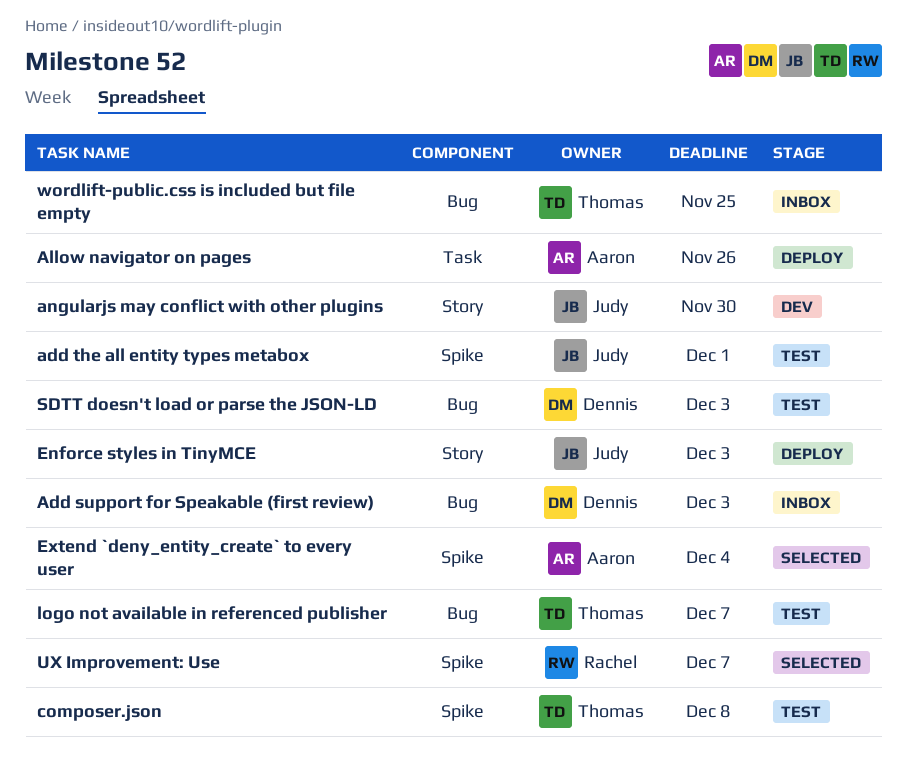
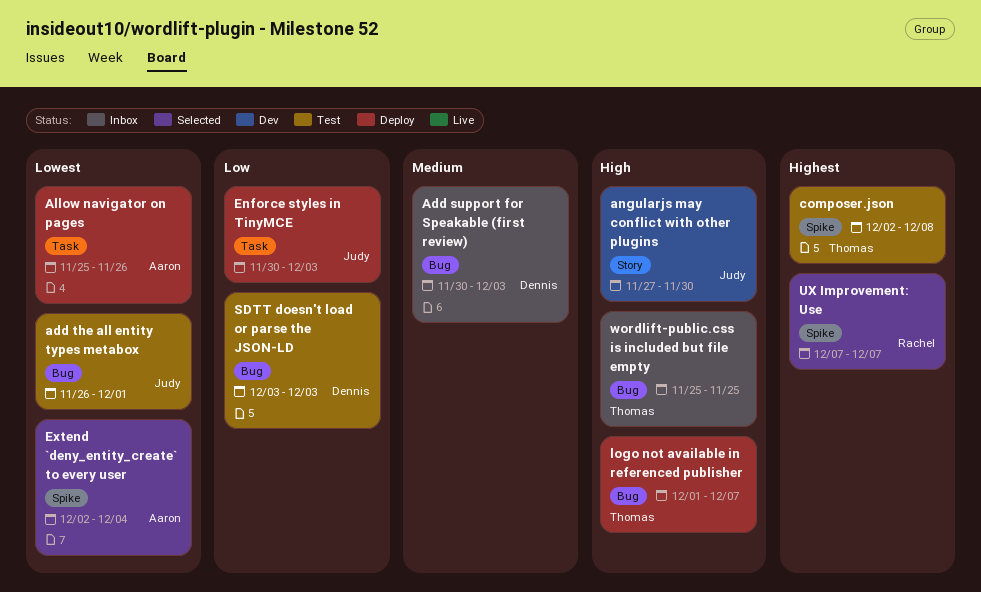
add the all entity types metabox, label: Spike -> Bug
Enforce styles in TinyMCE, label: Story -> Task
logo not available in referenced publisher, status: Test -> Deploy

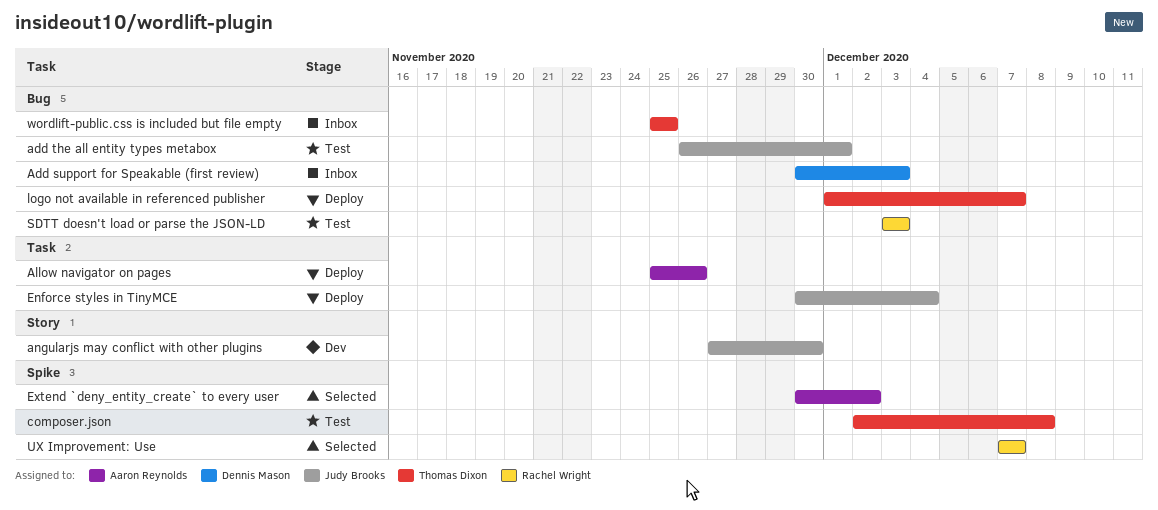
Enforce styles in TinyMCE, due: Dec 3 -> Dec 4
Extend `deny_entity_create` to every user, start: Dec 2 -> Nov 30
Extend `deny_entity_create` to every user, due: Dec 4 -> Dec 2
SDTT doesn't load or parse the JSON-LD, owner: Dennis Mason -> Rachel Wright

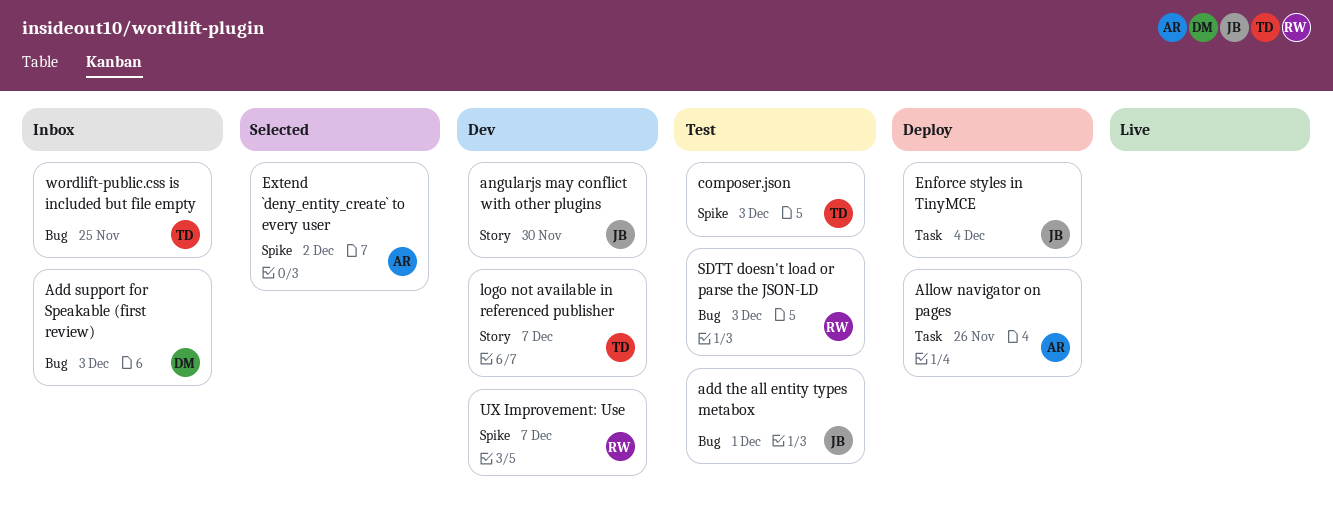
composer.json, due: Dec 8 -> Dec 3
logo not available in referenced publisher, status: Deploy -> Dev
logo not available in referenced publisher, label: Bug -> Story
UX Improvement: Use, status: Selected -> Dev

